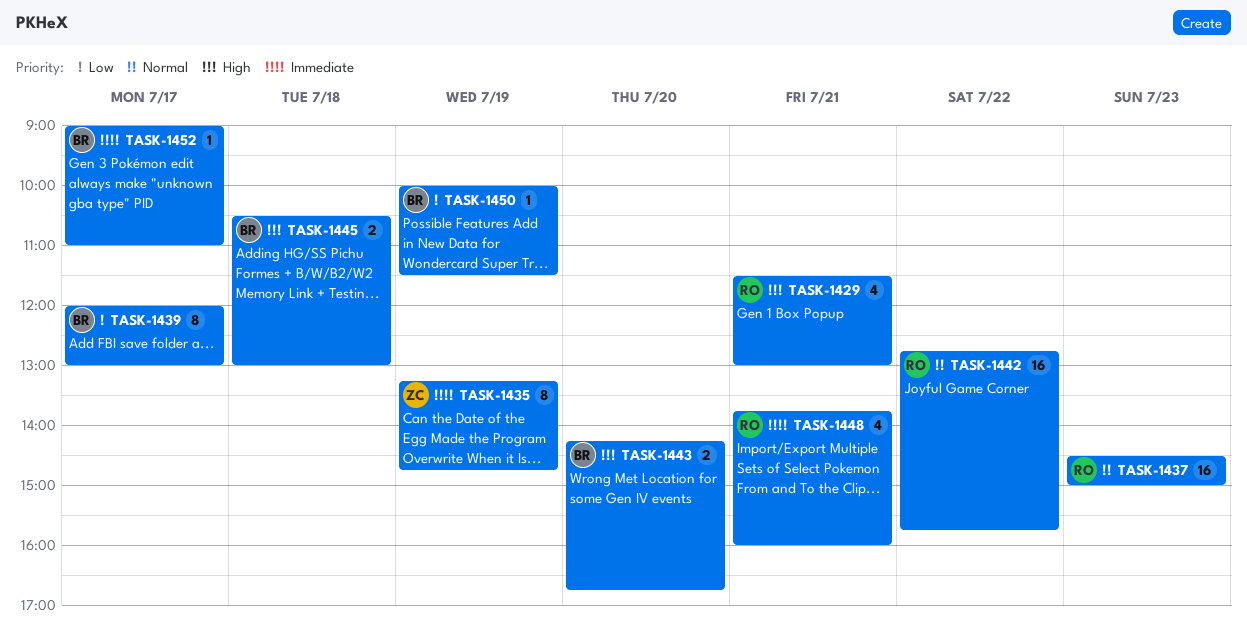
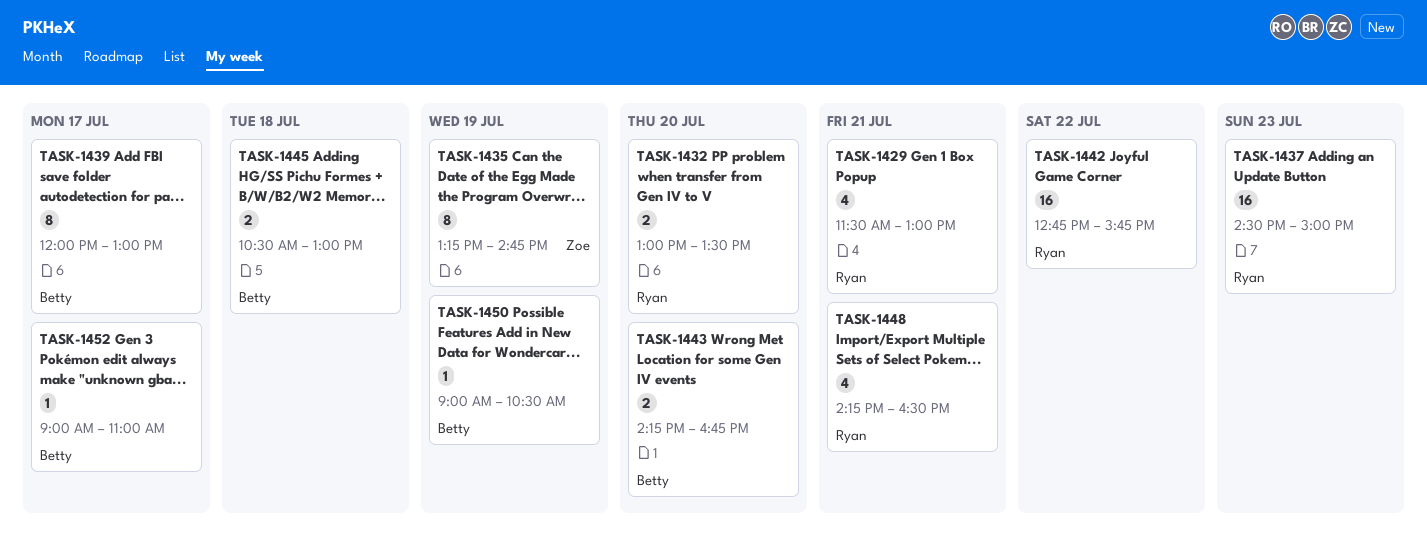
TASK-1432: none -> present
TASK-1448, begins: 13:45 -> 14:15
TASK-1448, ends: 16:00 -> 16:30
TASK-1450, begins: 10:00 -> 09:00
TASK-1450, ends: 11:30 -> 10:30

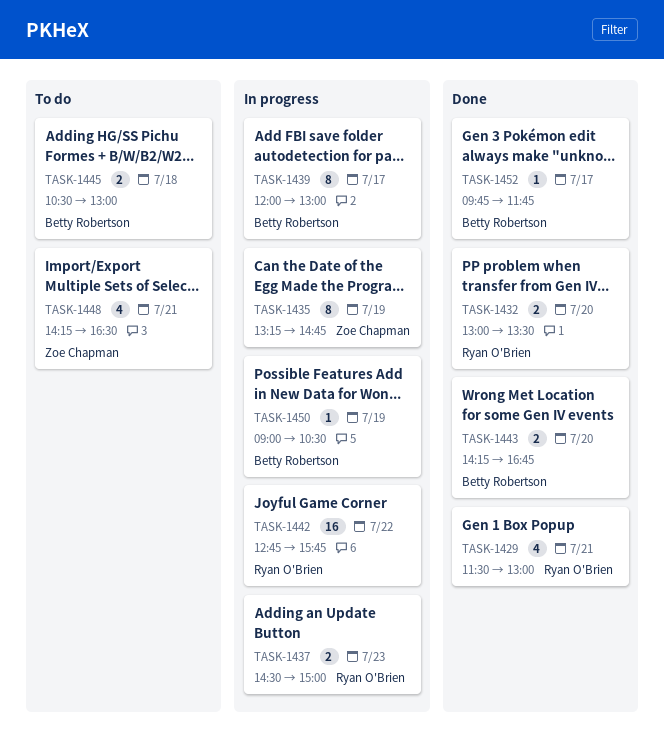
TASK-1437, estimate: 16 -> 2
TASK-1448, owner: Ryan O'Brien -> Zoe Chapman
TASK-1452, begins: 09:00 -> 09:45
TASK-1452, ends: 11:00 -> 11:45

